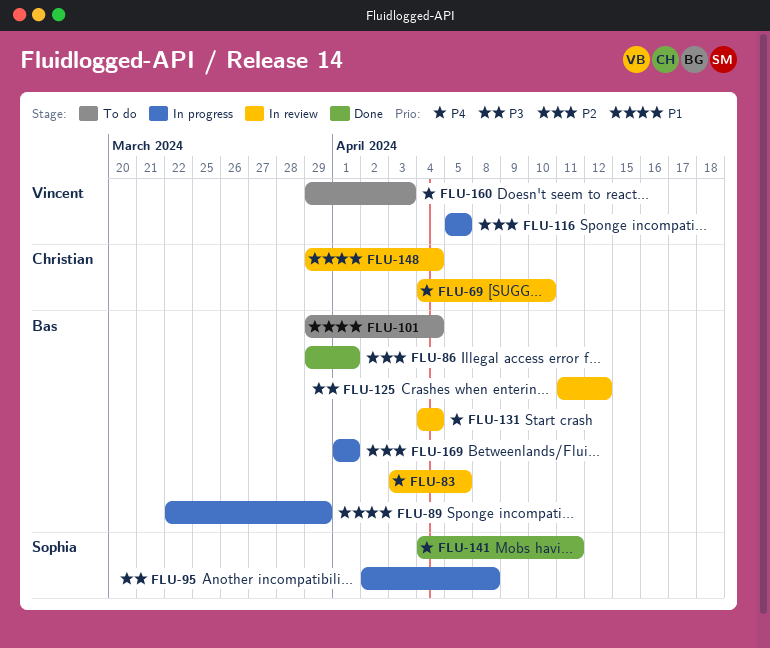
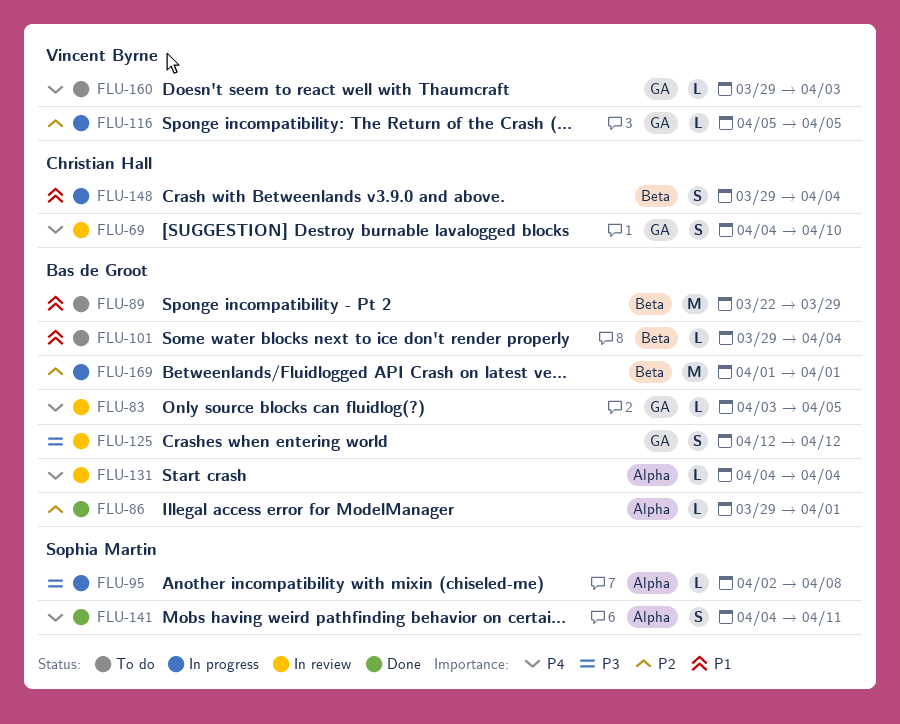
FLU-89, status: In progress -> To do
FLU-125, start: Apr 11 -> Apr 12
FLU-148, status: In review -> In progress

